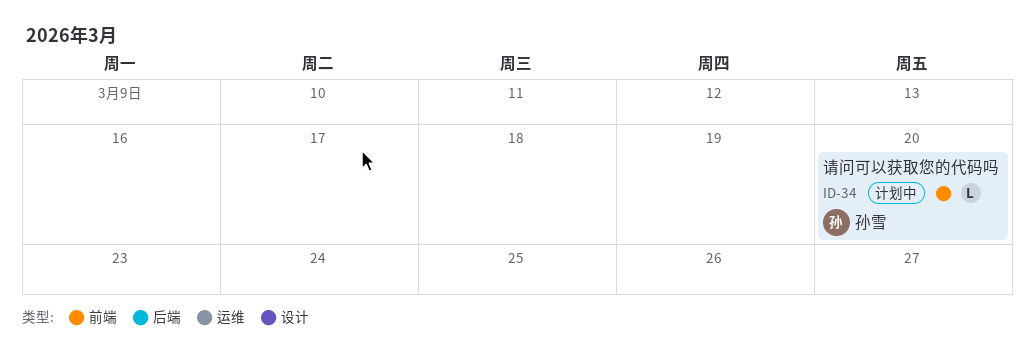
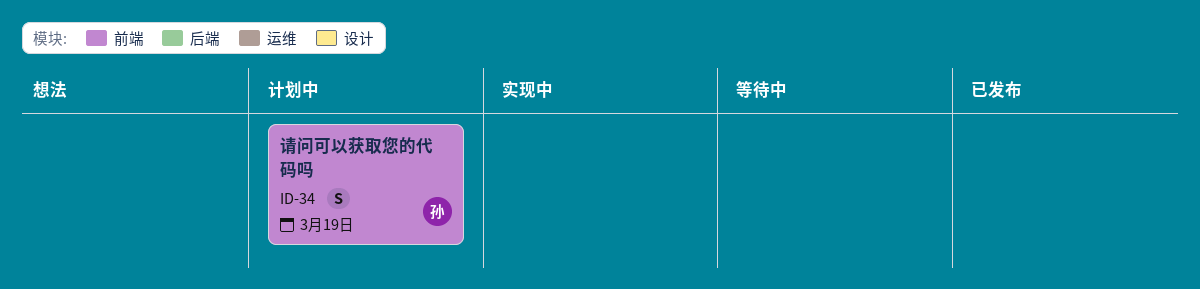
ID-34, estimate: L -> S
ID-34, due: Mar 20 -> Mar 19

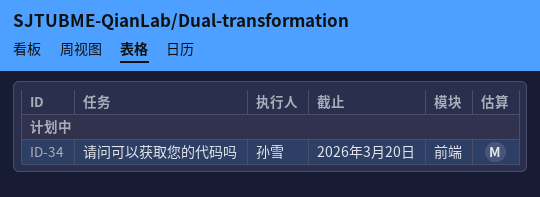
ID-34, estimate: S -> M
ID-34, due: Mar 19 -> Mar 20

